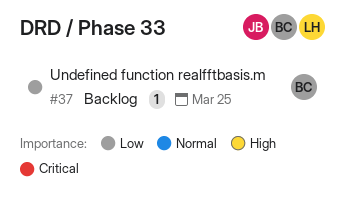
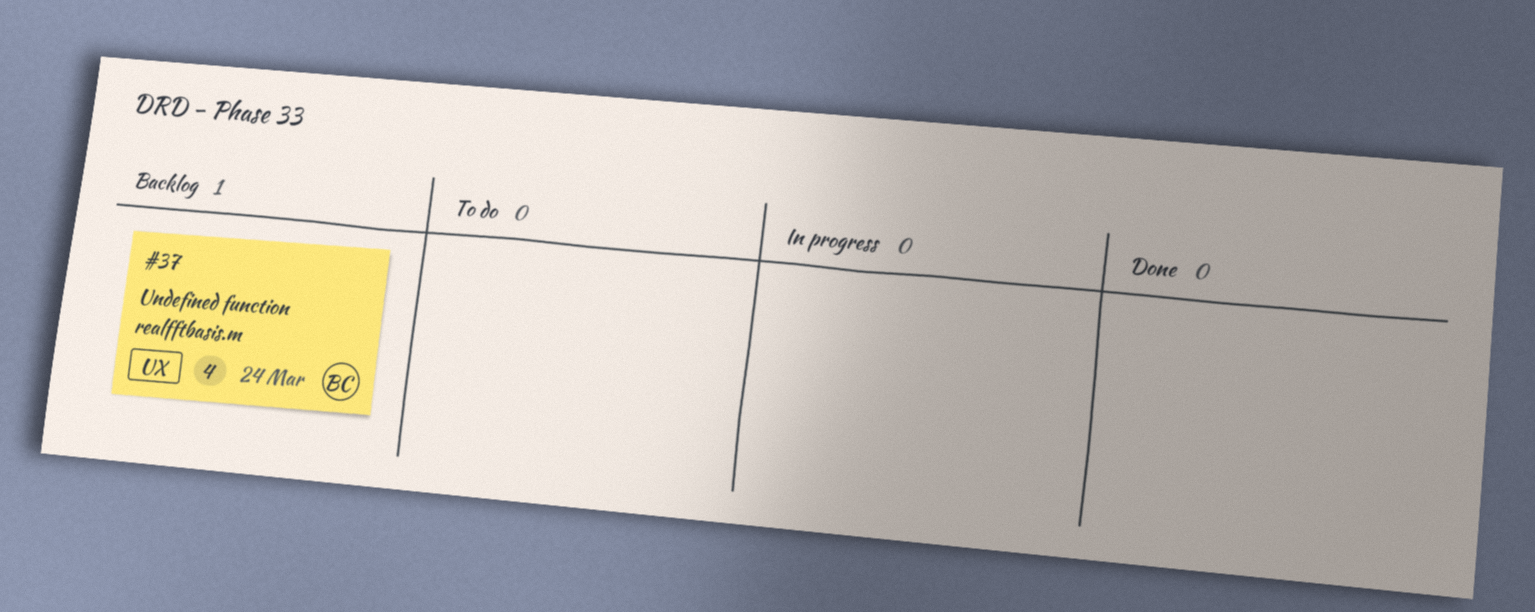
#37, estimate: 1 -> 4
#37, due: Mar 25 -> Mar 24

